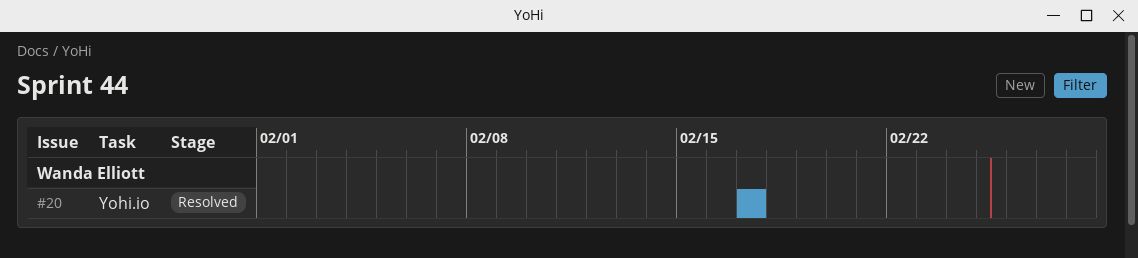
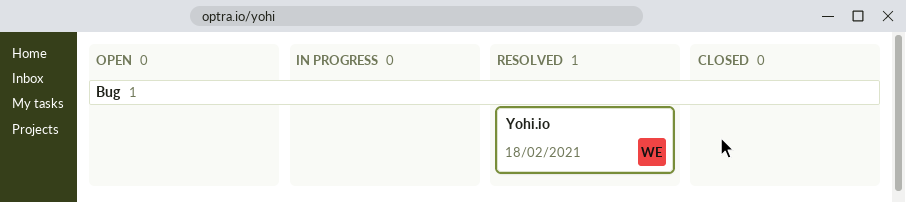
Yohi.io, due: Feb 17 -> Feb 18

